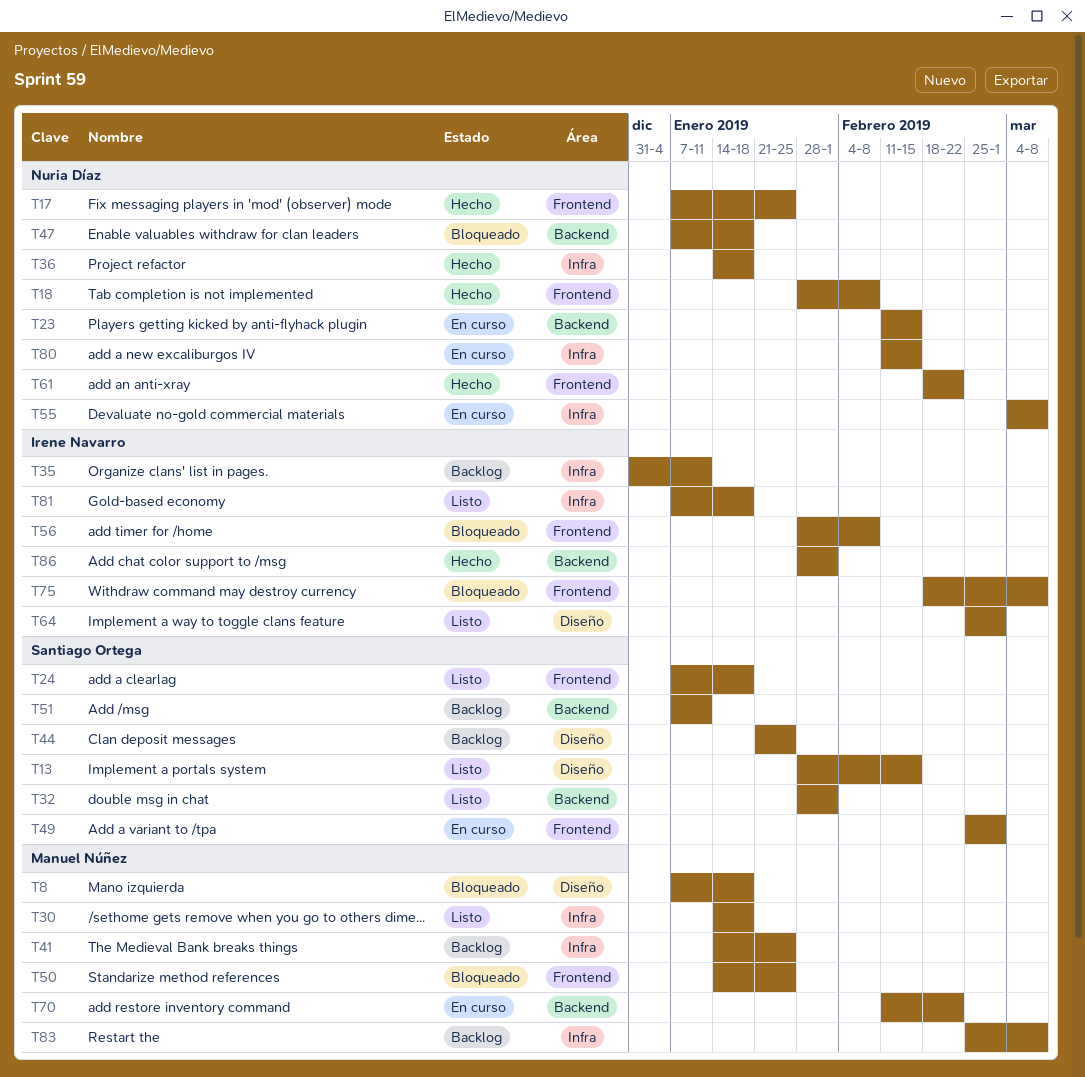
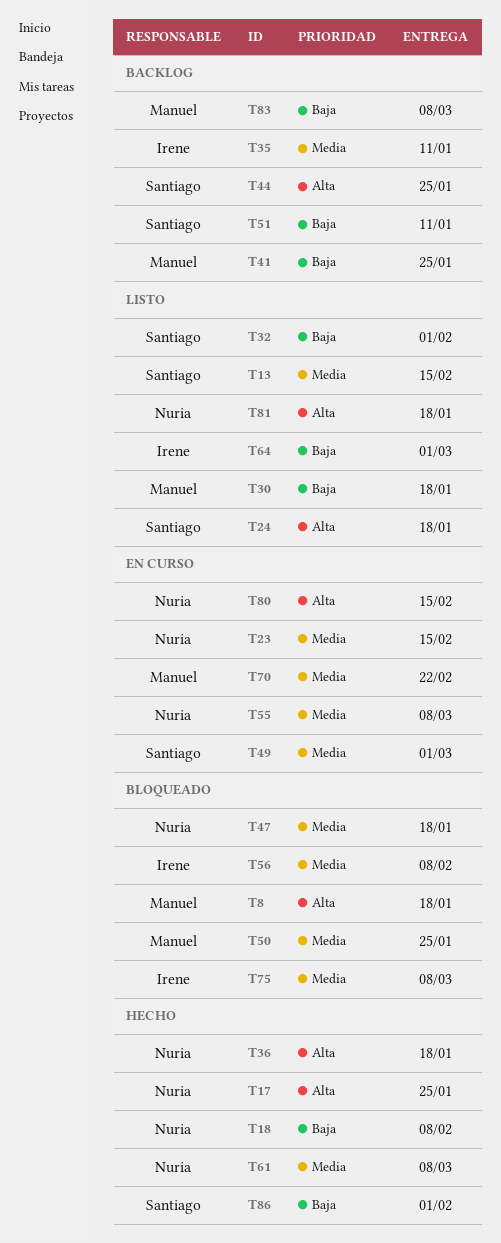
T61, due: Feb 22 -> Mar 8
T81, owner: Irene Navarro -> Nuria Díaz
T86, owner: Irene Navarro -> Santiago Ortega

